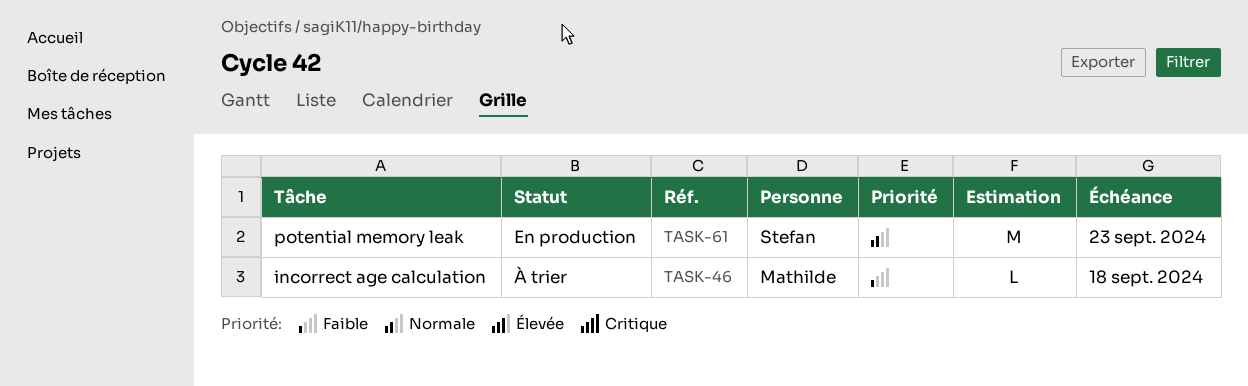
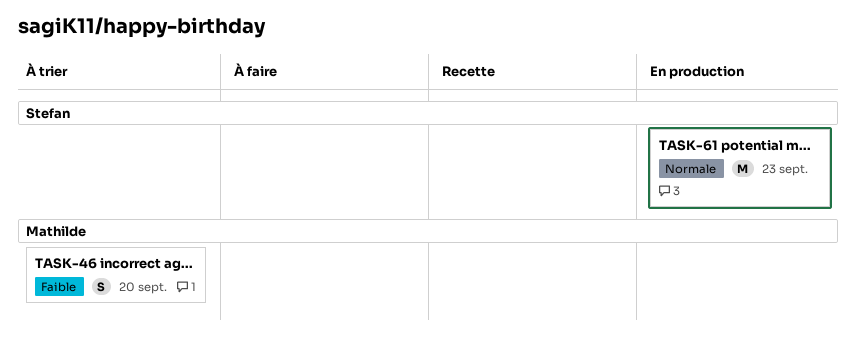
TASK-46, estimate: L -> S
TASK-46, due: Sep 18 -> Sep 20

